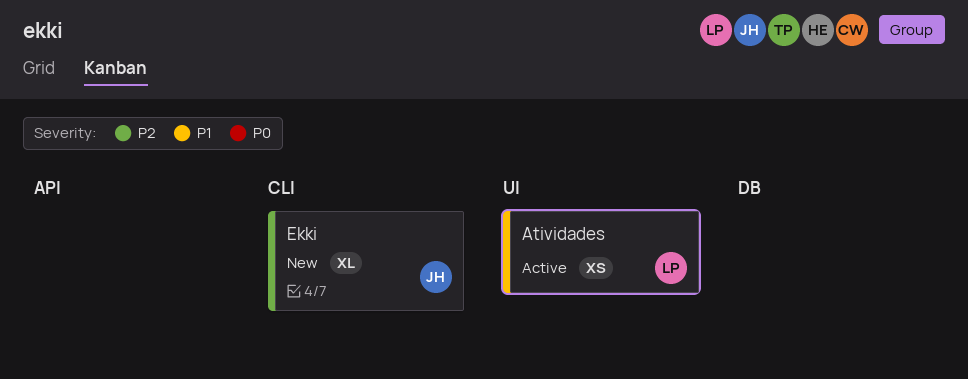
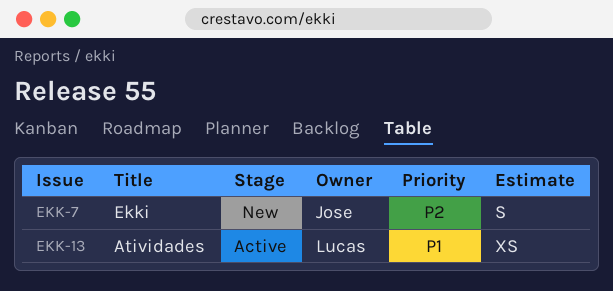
Ekki, estimate: XL -> S

